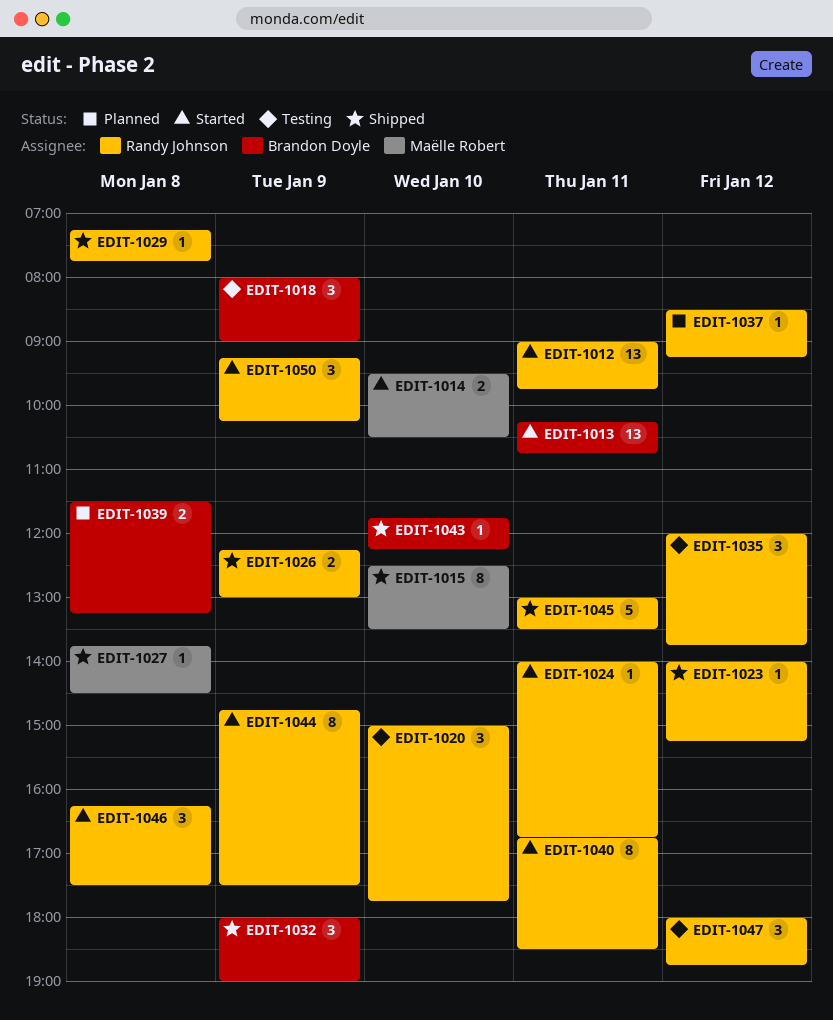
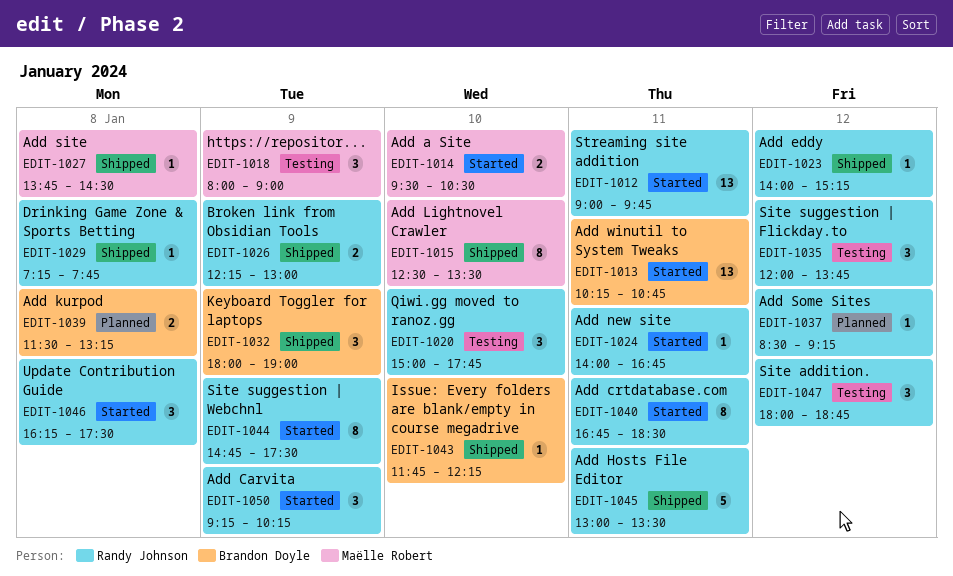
EDIT-1018, owner: Brandon Doyle -> Maëlle Robert

